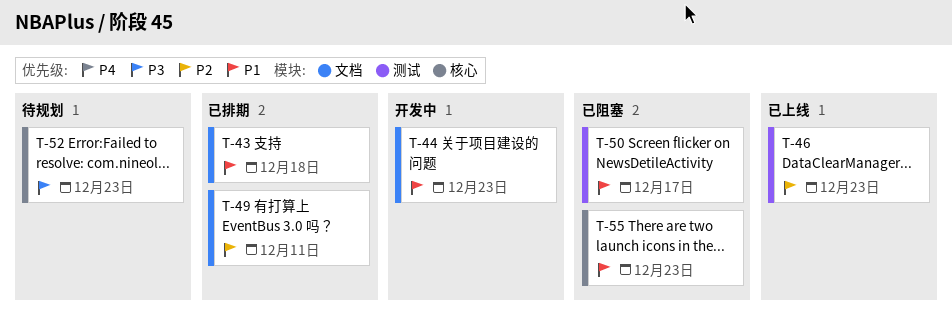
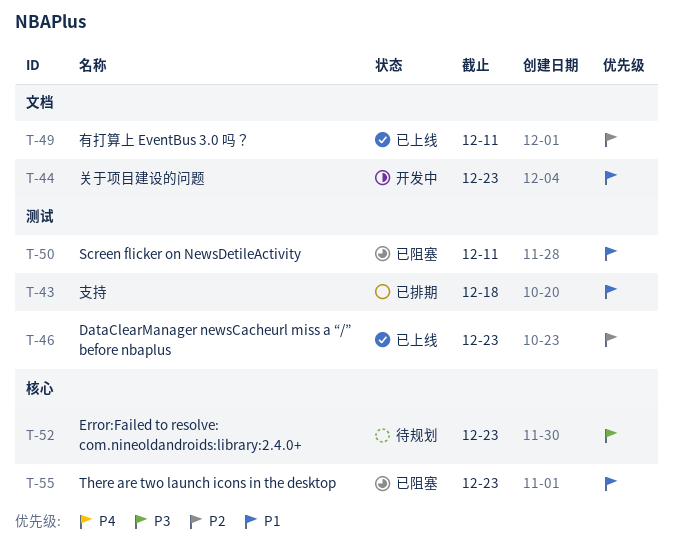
T-43, label: 文档 -> 测试
T-49, status: 已排期 -> 已上线
T-50, due: Dec 17 -> Dec 11

